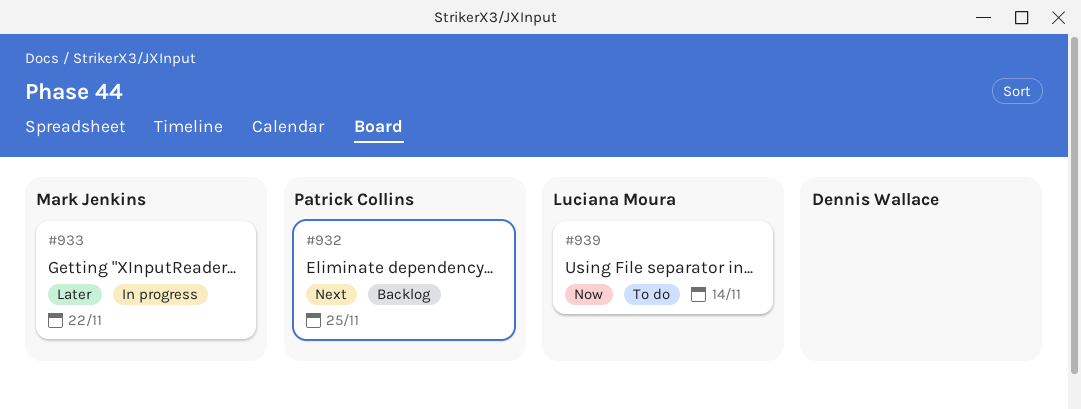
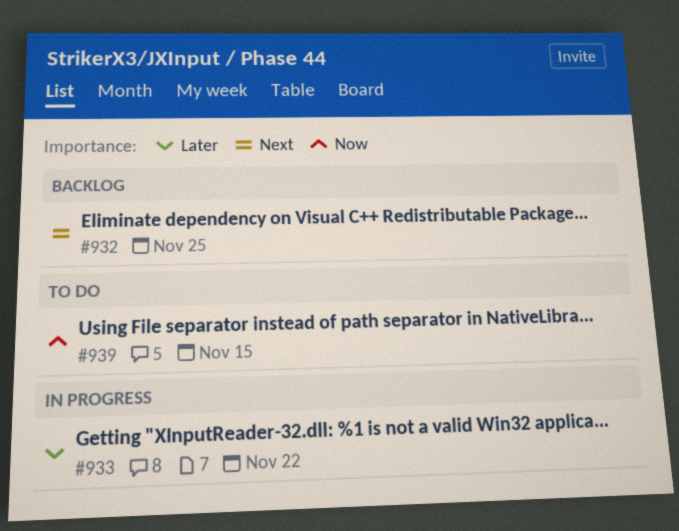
#939, due: Nov 14 -> Nov 15

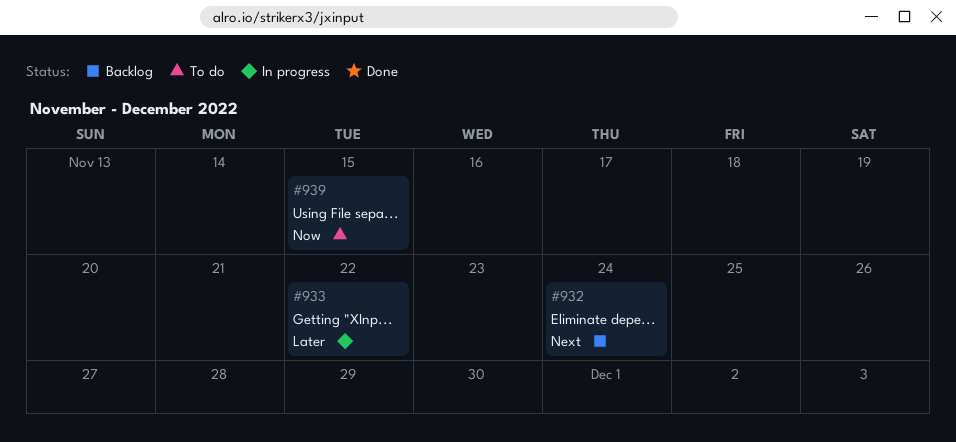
#932, due: Nov 25 -> Nov 24

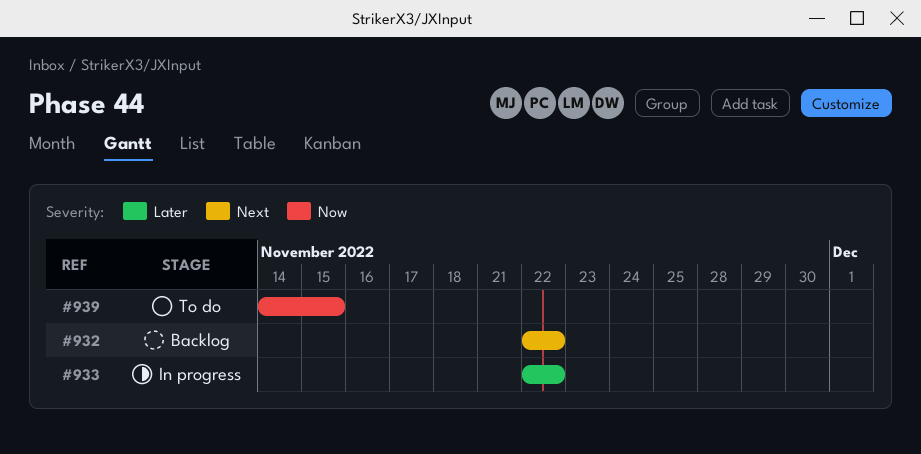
#932, due: Nov 24 -> Nov 22

